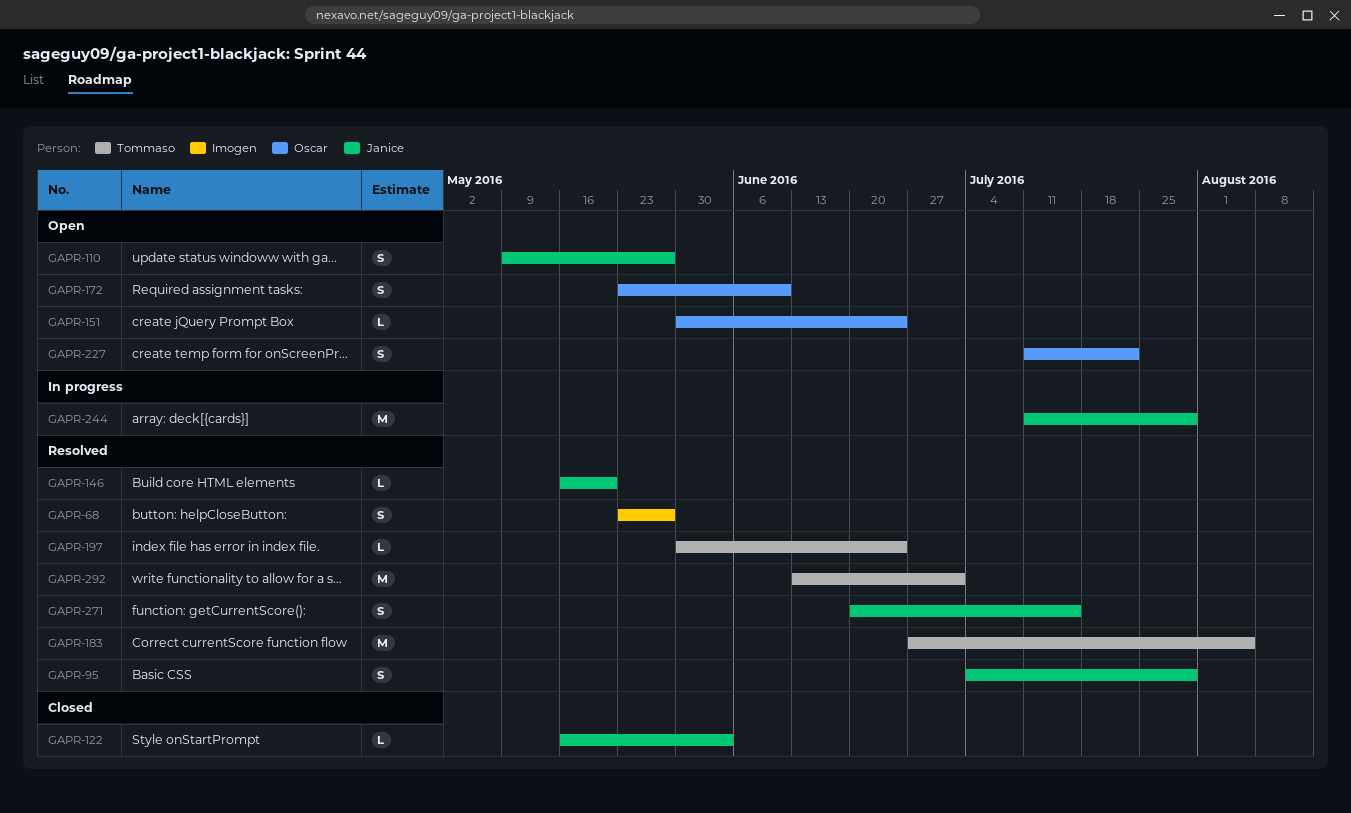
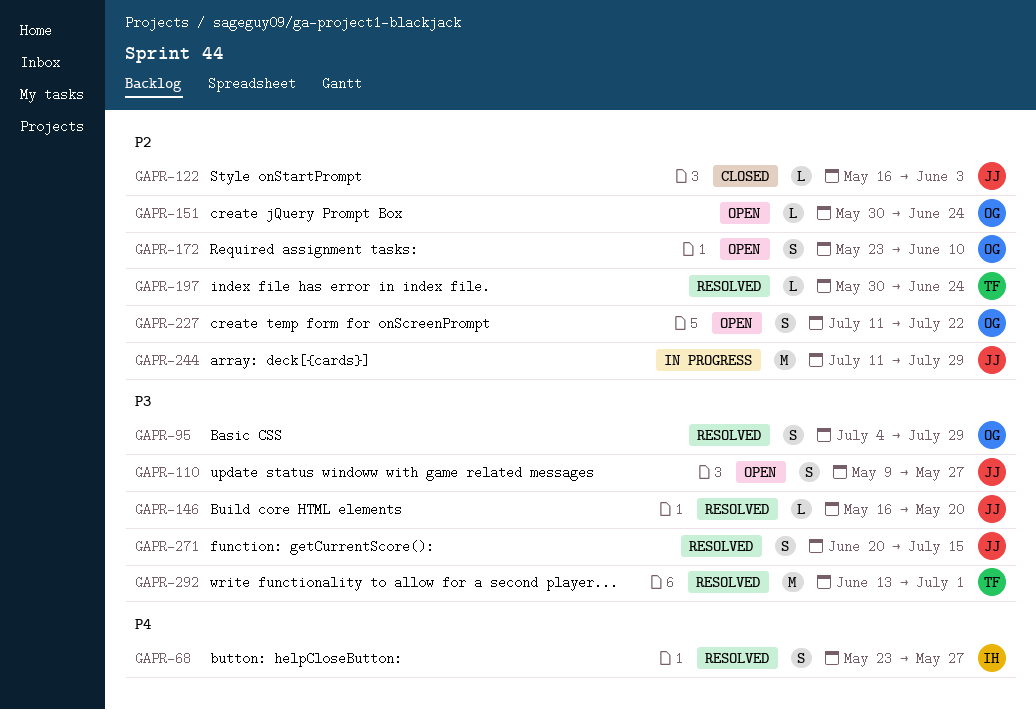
GAPR-95, owner: Janice -> Oscar
GAPR-183: present -> none

